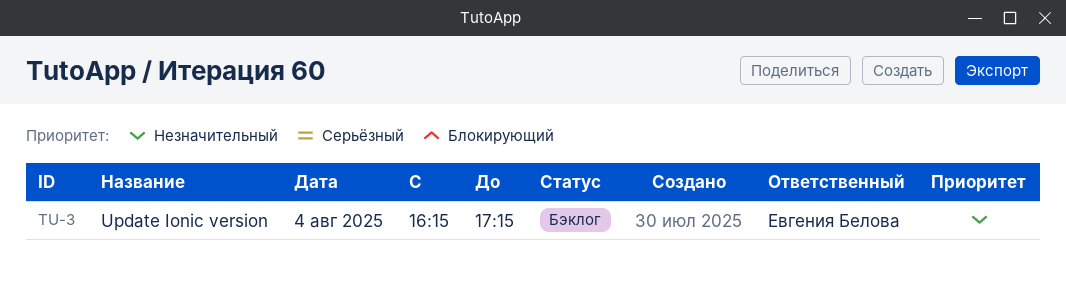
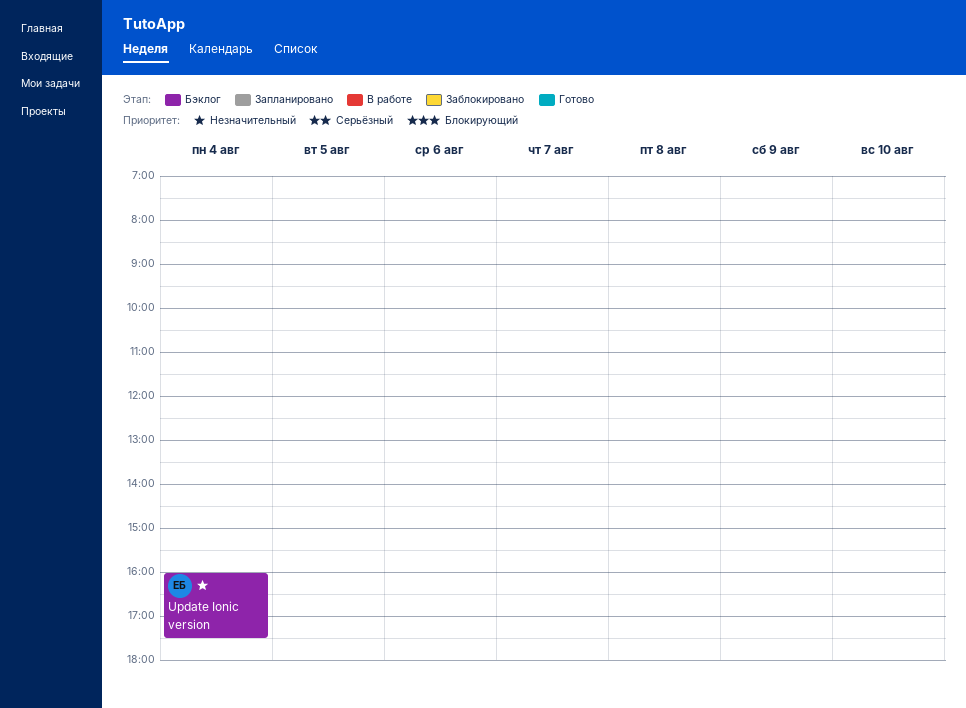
Update Ionic version, begins: 16:15 -> 16:00
Update Ionic version, ends: 17:15 -> 17:30

